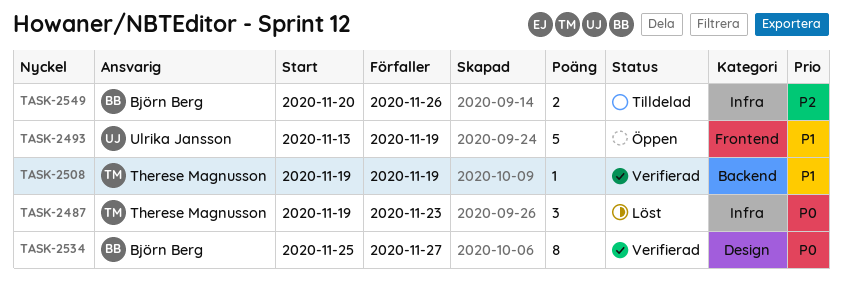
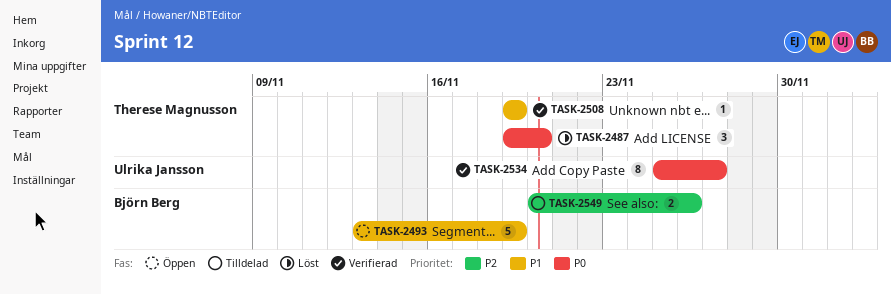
TASK-2487, due: Nov 23 -> Nov 20
TASK-2493, owner: Ulrika Jansson -> Björn Berg
TASK-2534, owner: Björn Berg -> Ulrika Jansson

